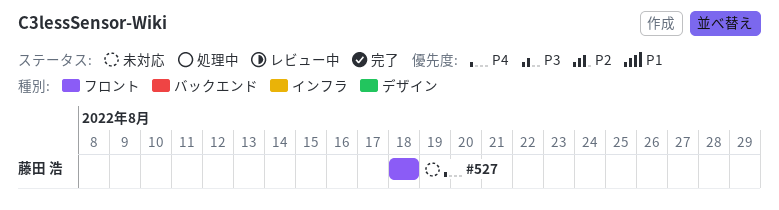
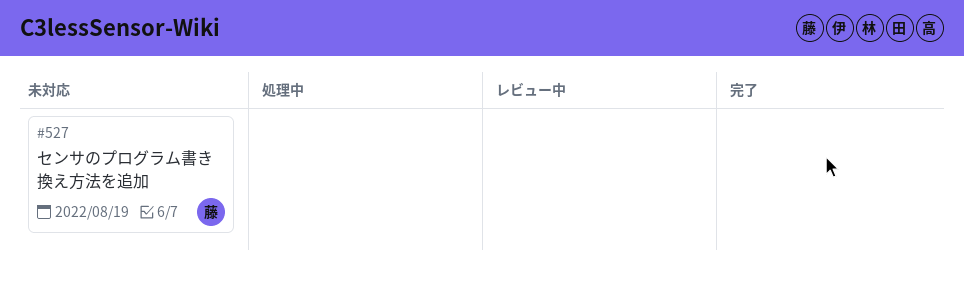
#527, due: Aug 18 -> Aug 19

